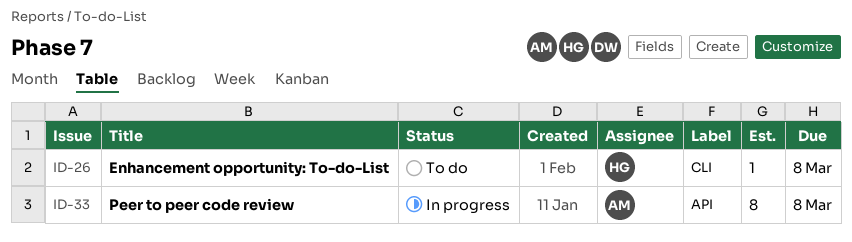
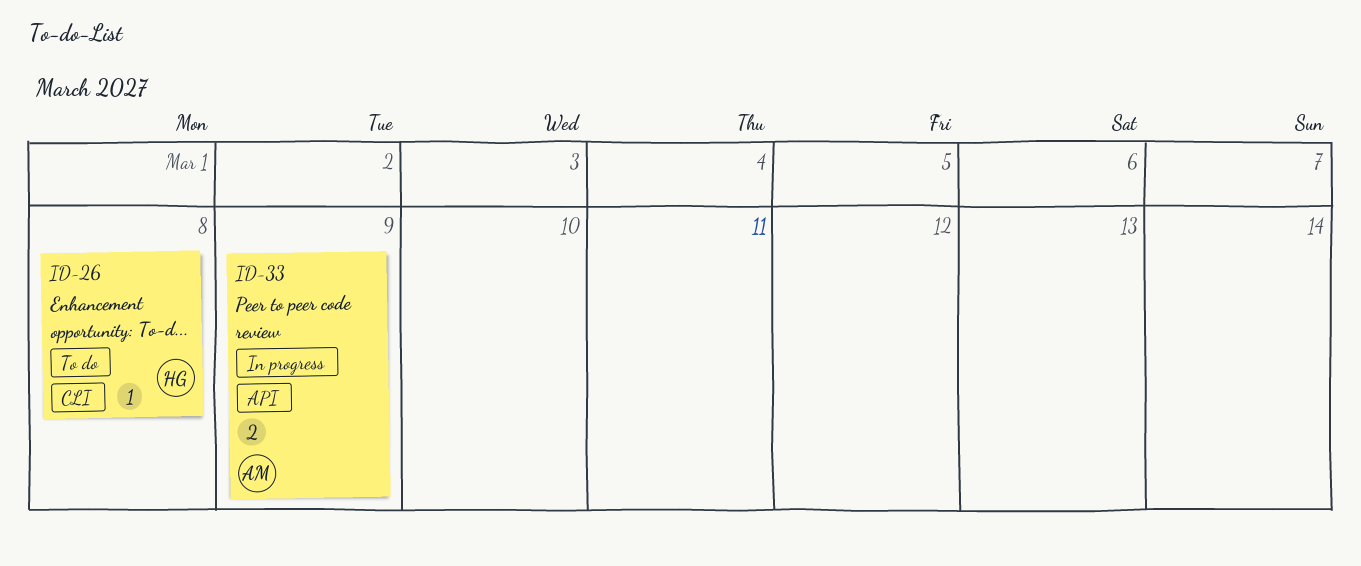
ID-33, estimate: 8 -> 2
ID-33, due: Mar 8 -> Mar 9

